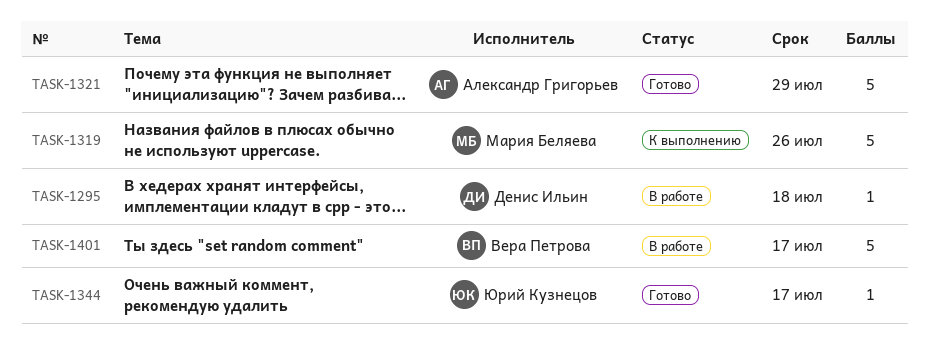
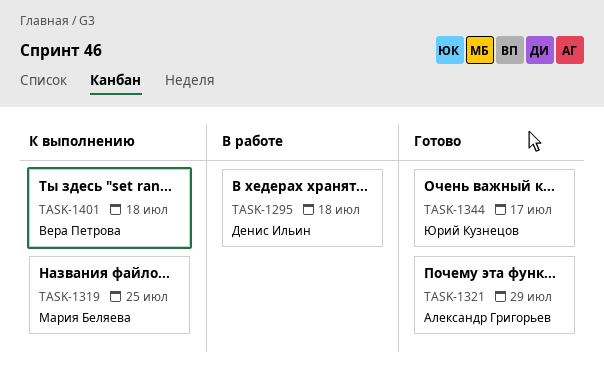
TASK-1319, due: Jul 26 -> Jul 25
TASK-1401, status: В работе -> К выполнению
TASK-1401, due: Jul 17 -> Jul 18

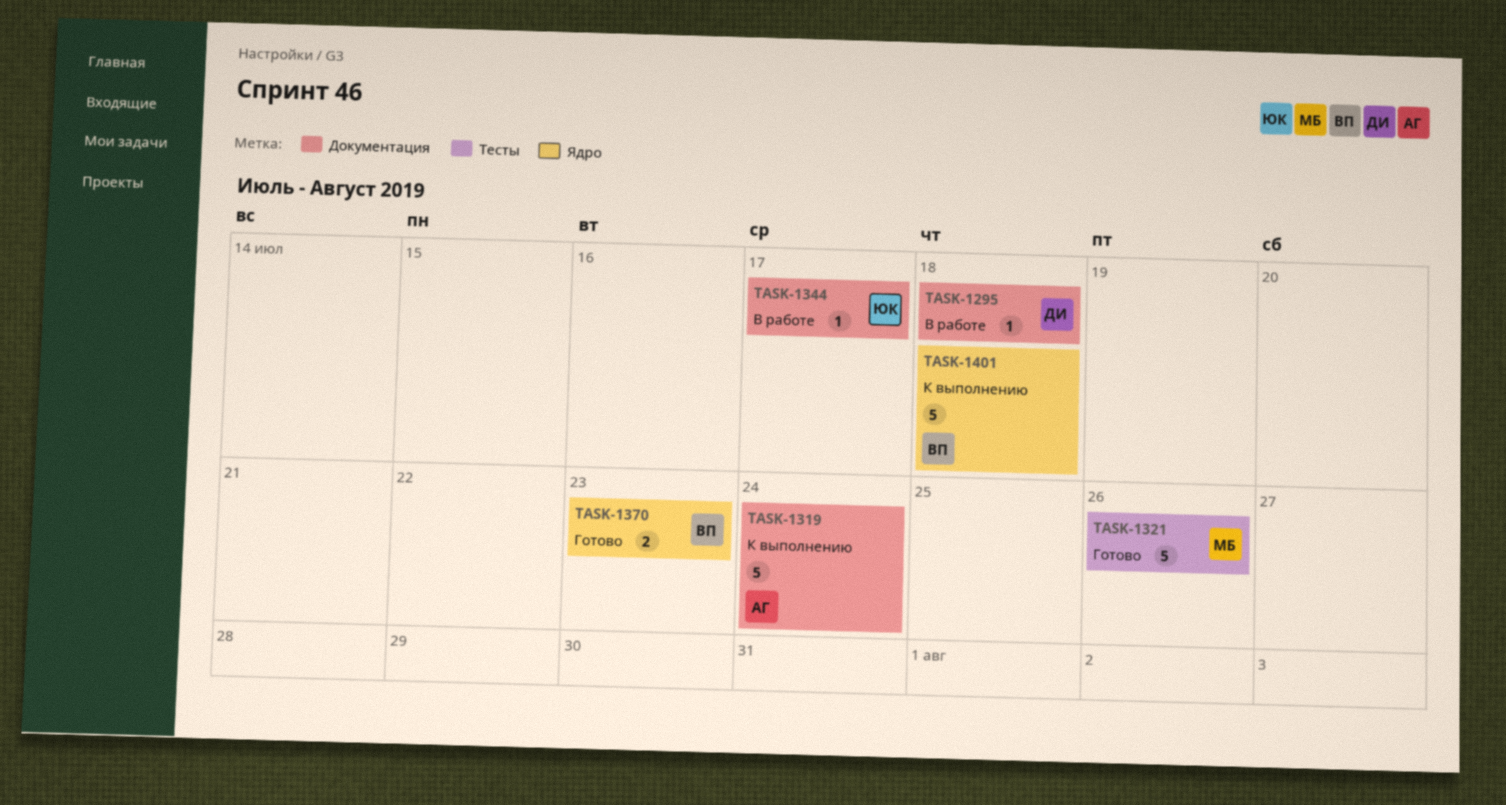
TASK-1319, owner: Мария Беляева -> Александр Григорьев
TASK-1319, due: Jul 25 -> Jul 24
TASK-1321, owner: Александр Григорьев -> Мария Беляева
TASK-1321, due: Jul 29 -> Jul 26
TASK-1344, status: Готово -> В работе
TASK-1370: none -> present

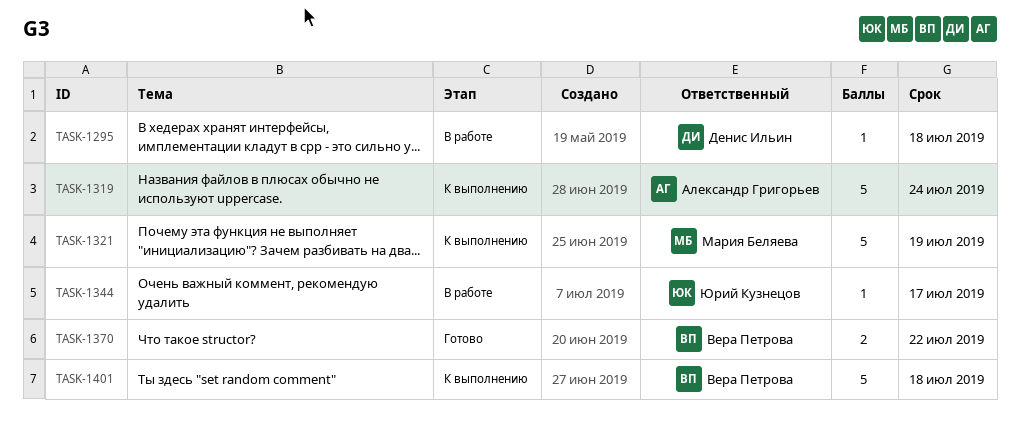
TASK-1321, status: Готово -> К выполнению
TASK-1321, due: Jul 26 -> Jul 19
TASK-1370, due: Jul 23 -> Jul 22

